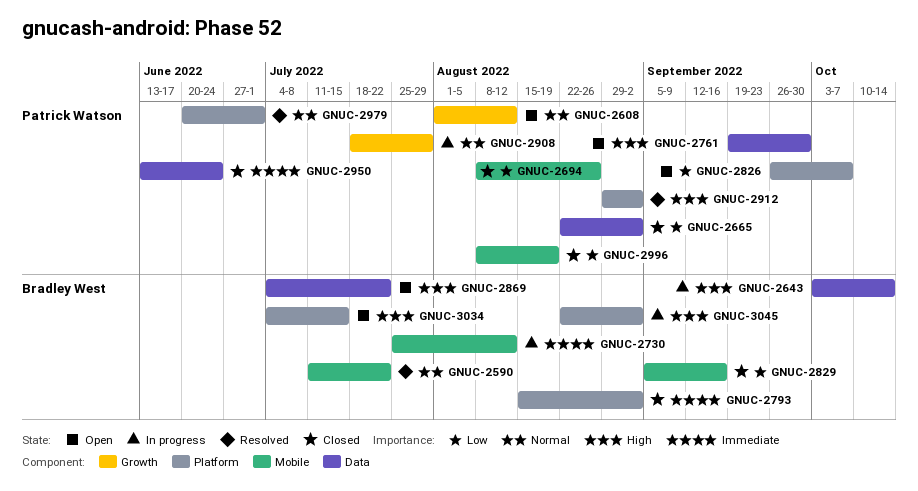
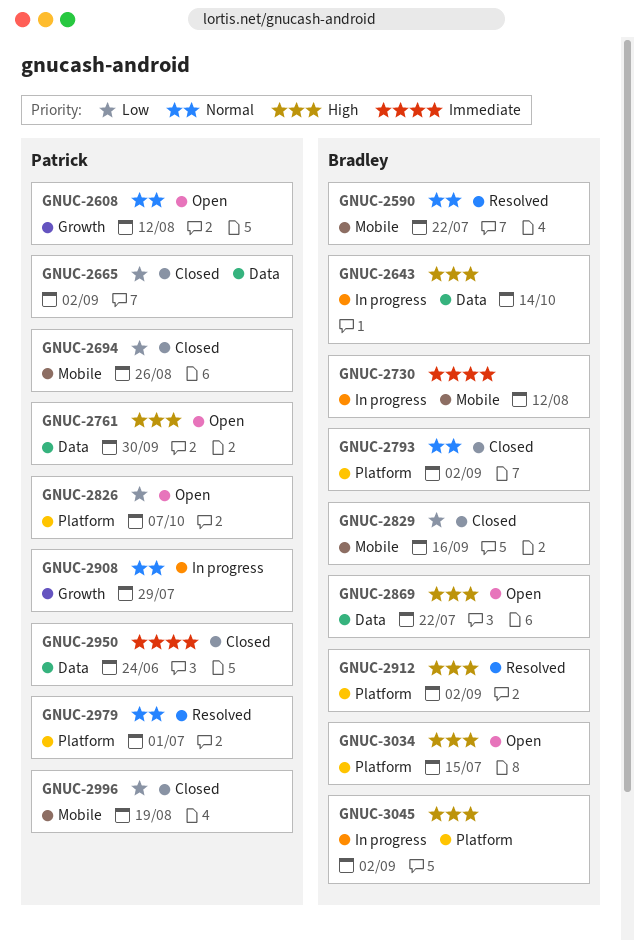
GNUC-2793, priority: Immediate -> Normal
GNUC-2912, owner: Patrick Watson -> Bradley West

